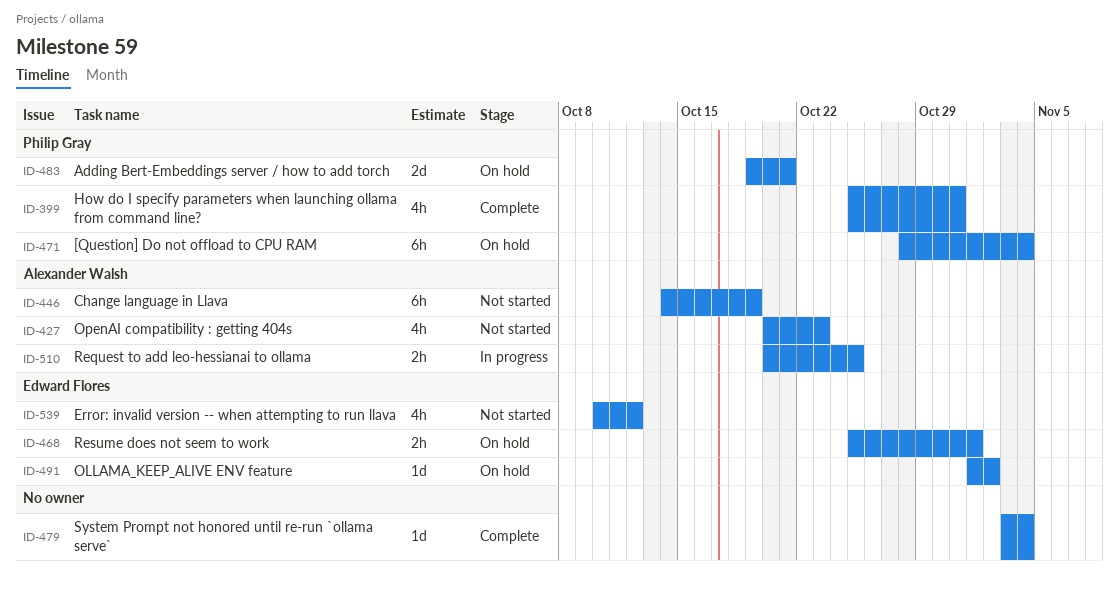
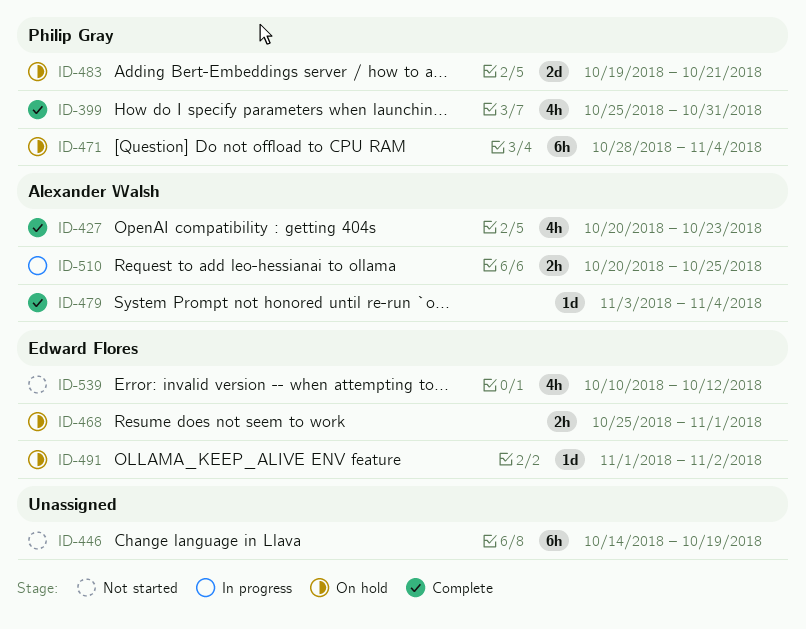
ID-427, status: Not started -> Complete
ID-446, owner: Alexander Walsh -> none
ID-479, owner: none -> Alexander Walsh

